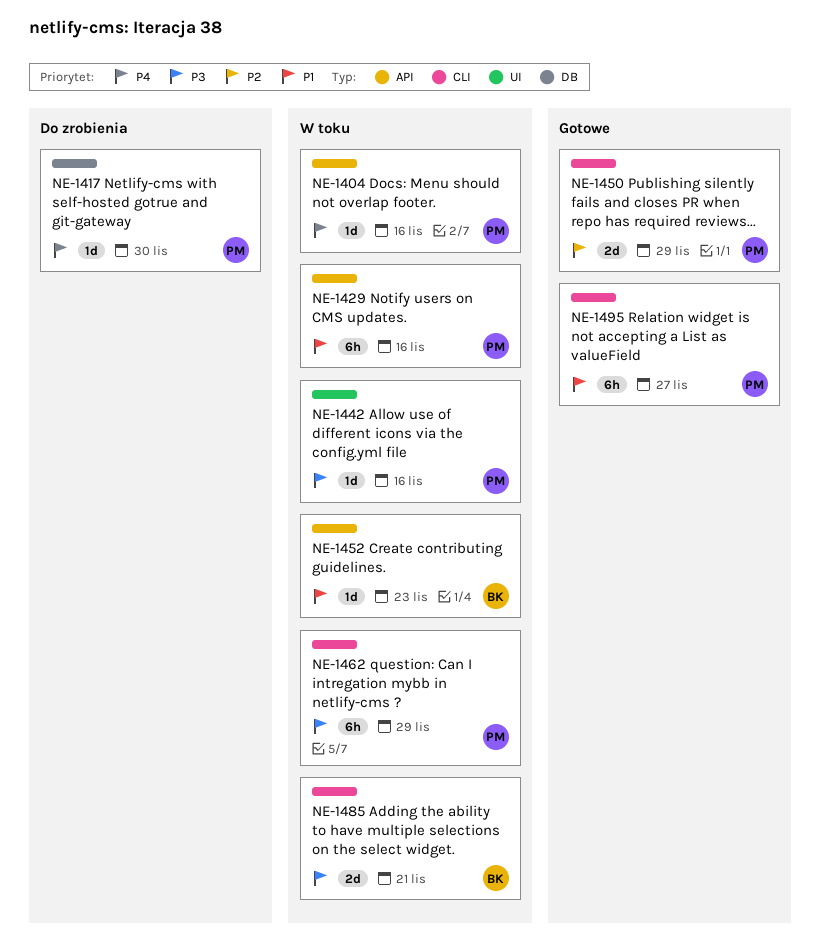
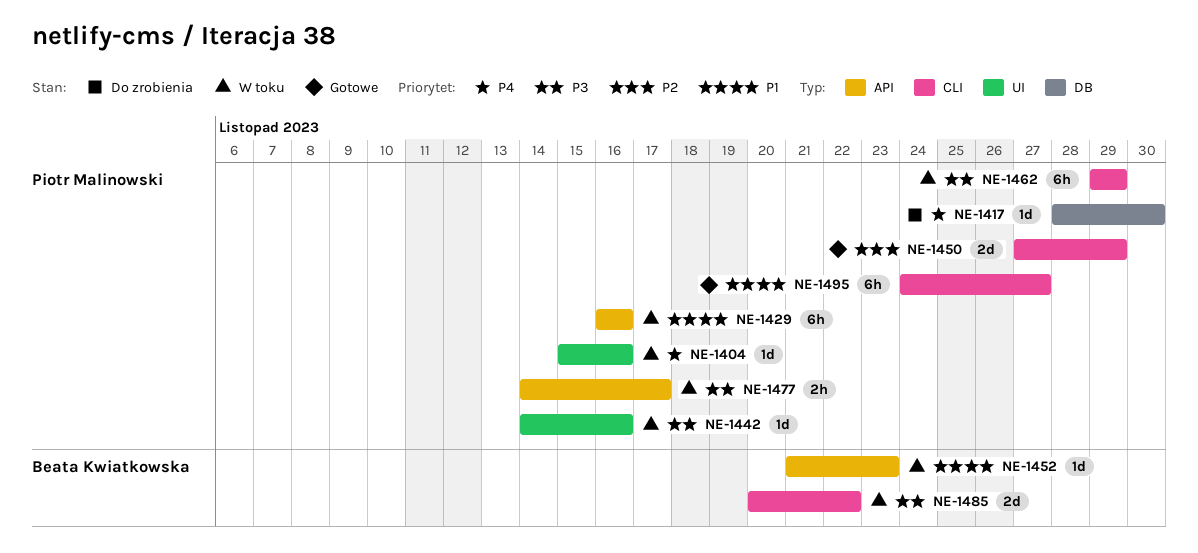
NE-1404, label: API -> UI
NE-1477: none -> present
NE-1485, due: Nov 21 -> Nov 22

